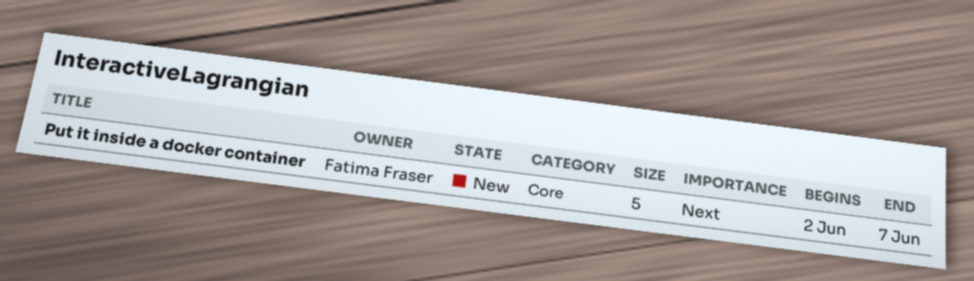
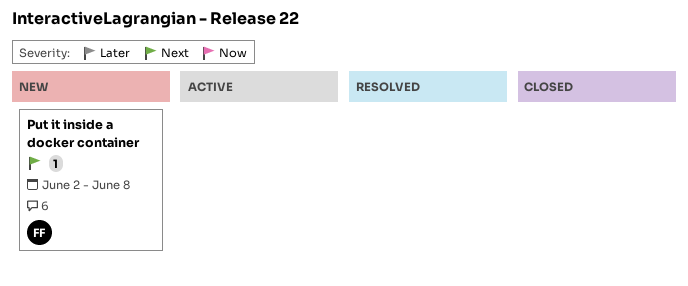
Put it inside a docker container, estimate: 5 -> 1
Put it inside a docker container, due: Jun 7 -> Jun 8

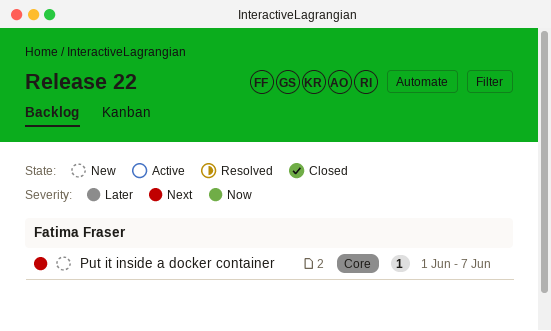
Put it inside a docker container, start: Jun 2 -> Jun 1
Put it inside a docker container, due: Jun 8 -> Jun 7

